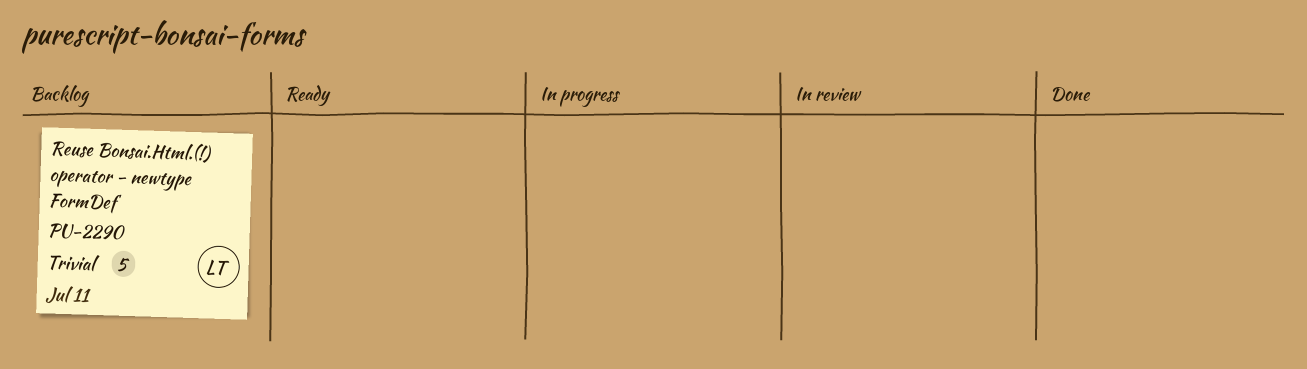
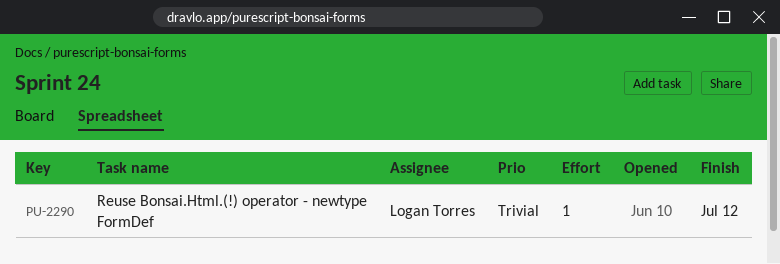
PU-2290, estimate: 5 -> 1
PU-2290, due: Jul 11 -> Jul 12

